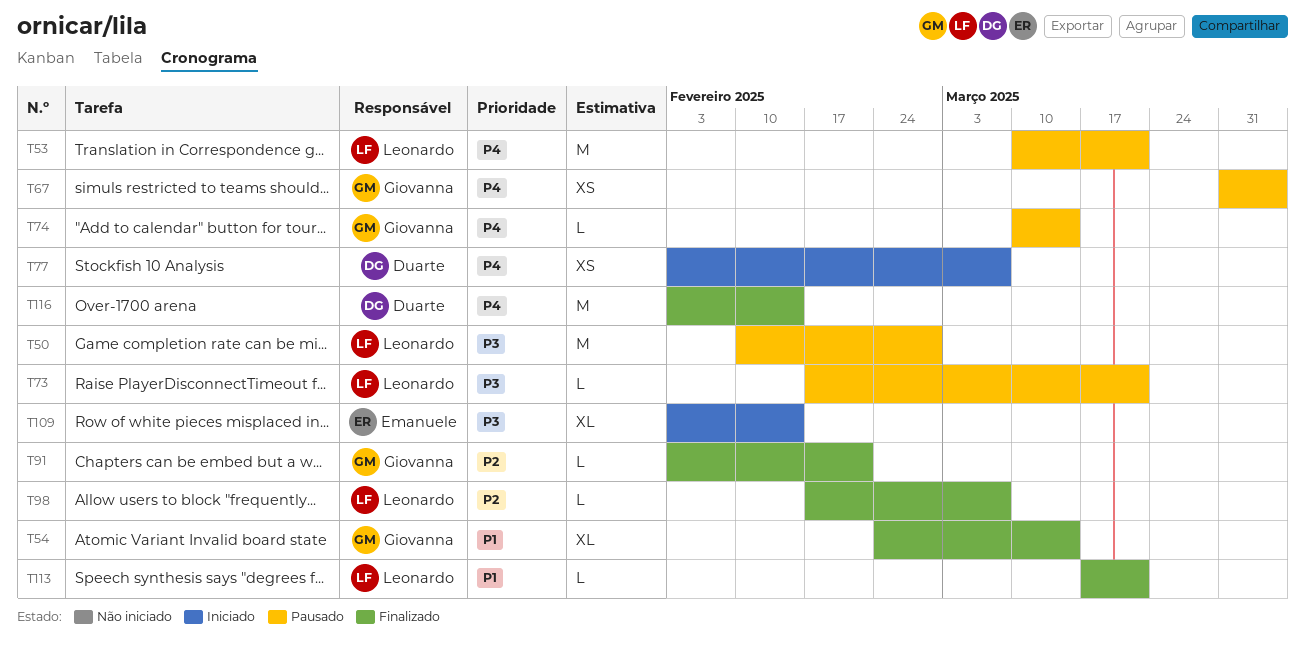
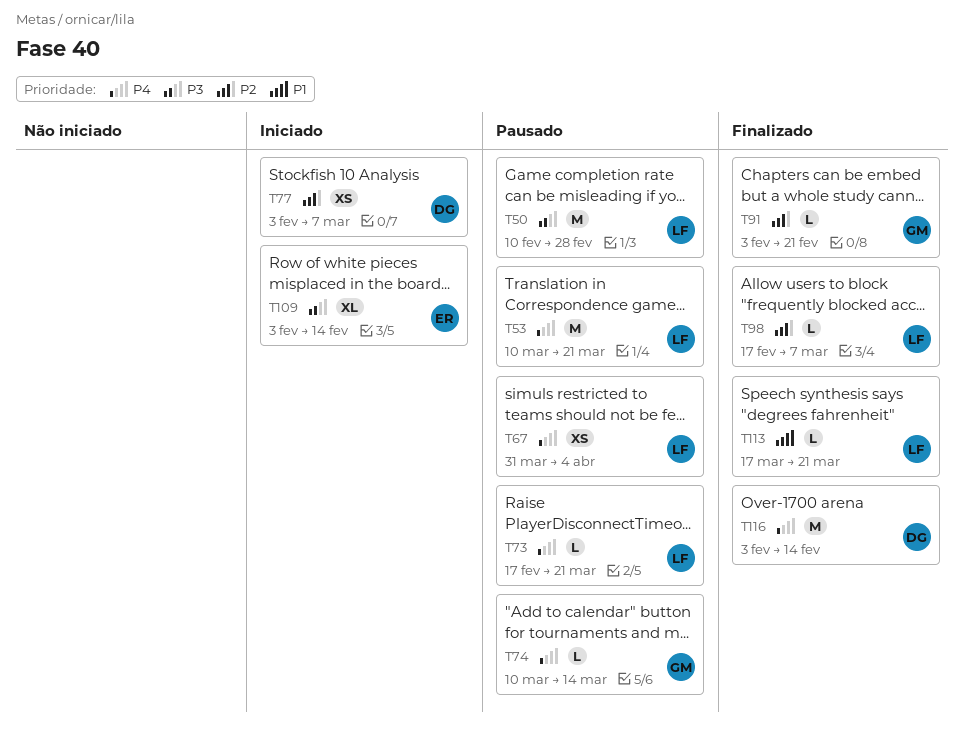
T54: present -> none
T67, owner: Giovanna -> Leonardo
T73, priority: P3 -> P4
T77, priority: P4 -> P2

